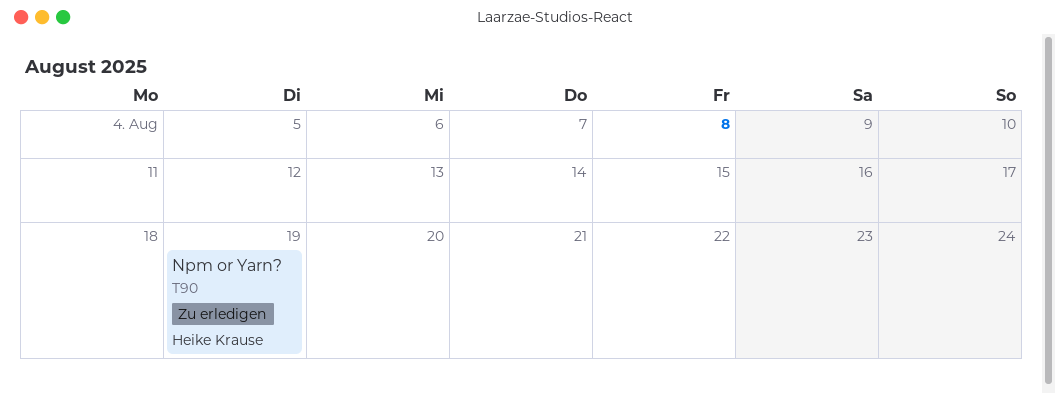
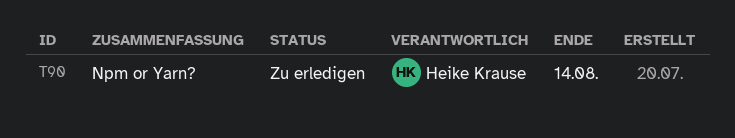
T90, due: Aug 19 -> Aug 14

